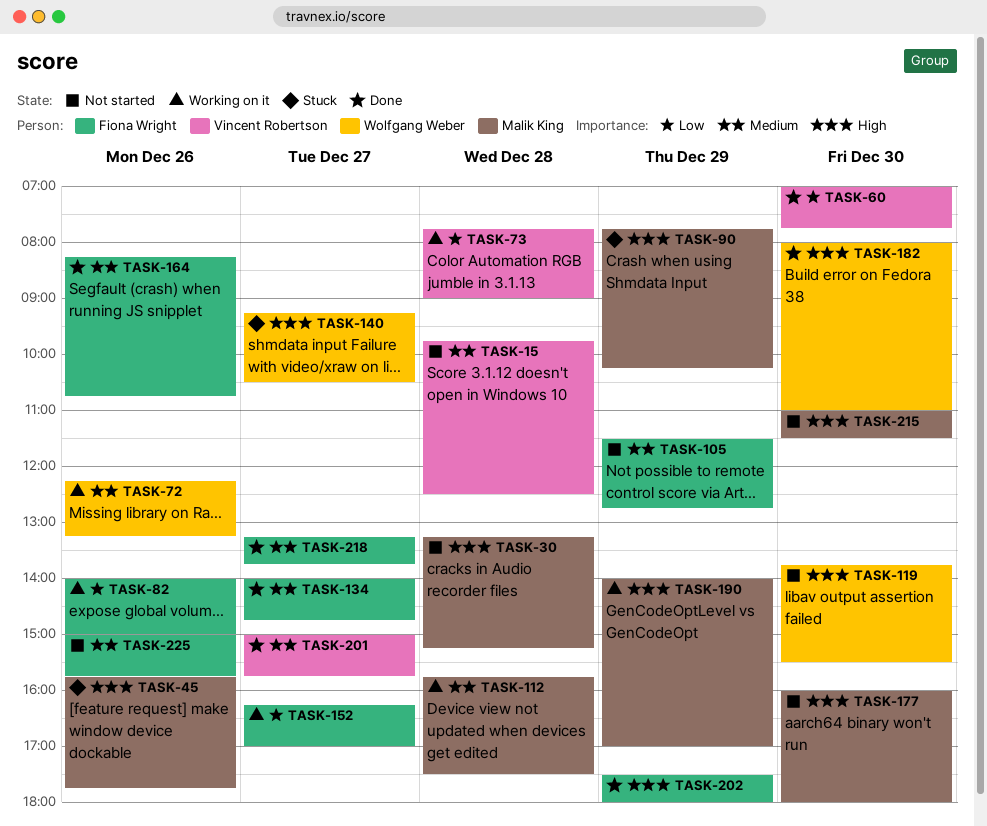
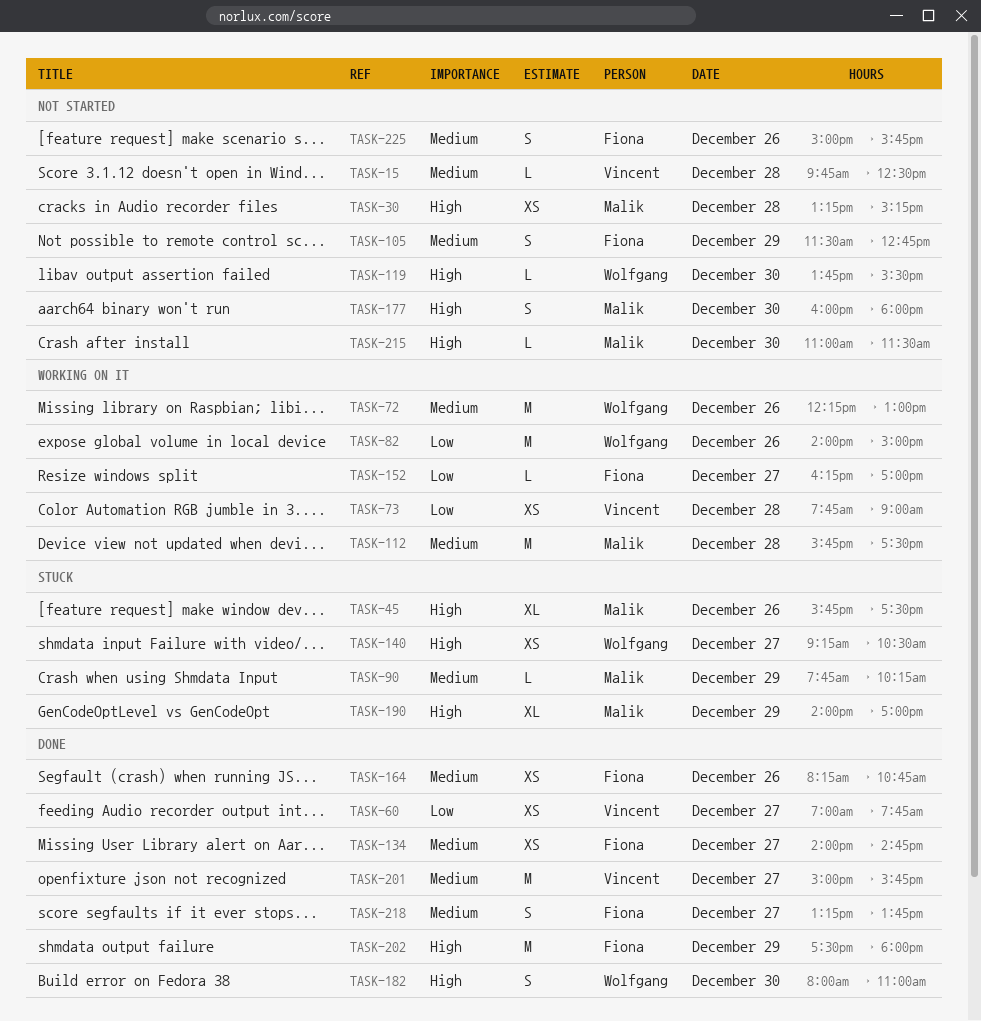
TASK-45, ends: 17:45 -> 17:30
TASK-60, day: Dec 30 -> Dec 27
TASK-72, ends: 13:15 -> 13:00
TASK-82, owner: Fiona Wright -> Wolfgang Weber
TASK-90, priority: High -> Medium
TASK-190, status: Working on it -> Stuck

